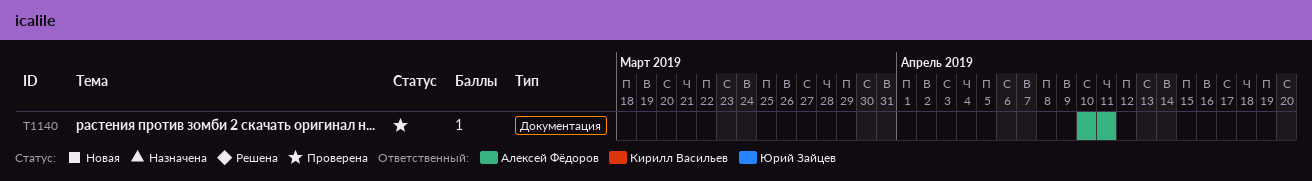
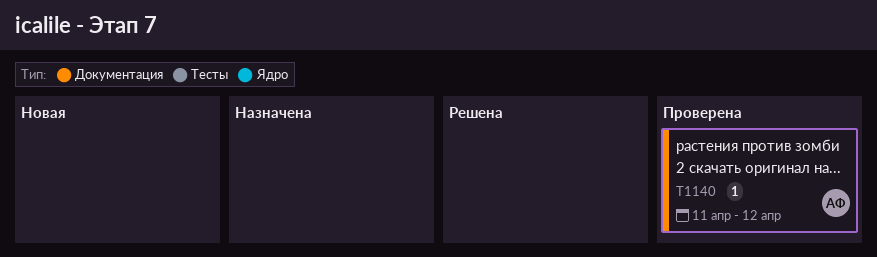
T1140, start: Apr 10 -> Apr 11
T1140, due: Apr 11 -> Apr 12

